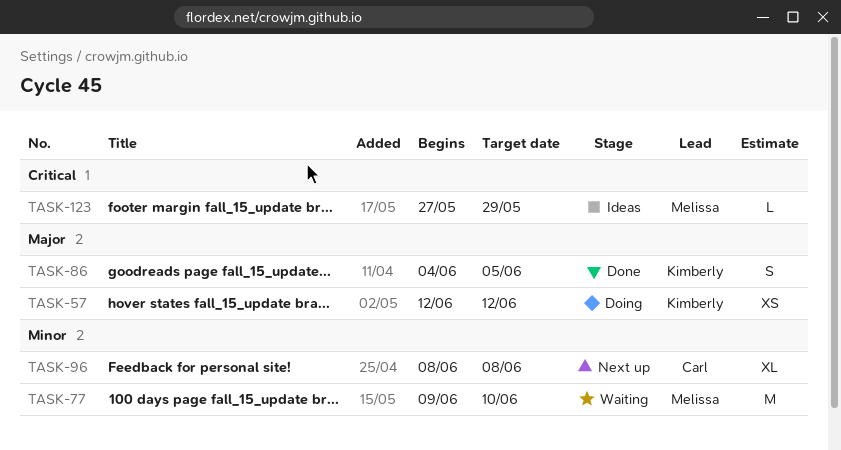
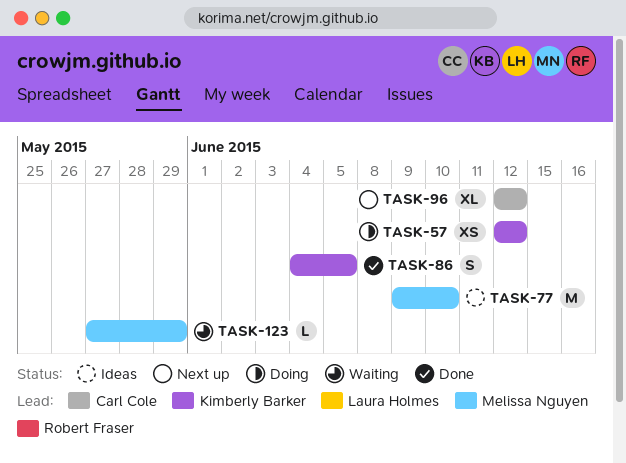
TASK-77, status: Waiting -> Ideas
TASK-96, start: Jun 8 -> Jun 12
TASK-96, due: Jun 8 -> Jun 12
TASK-123, status: Ideas -> Waiting

